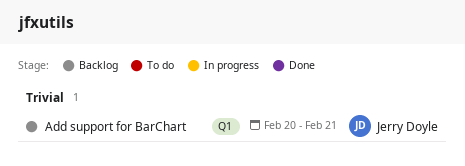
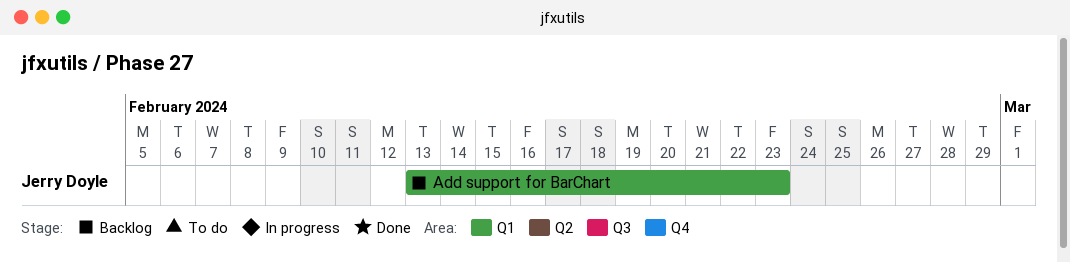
Add support for BarChart, start: Feb 20 -> Feb 13
Add support for BarChart, due: Feb 21 -> Feb 23

